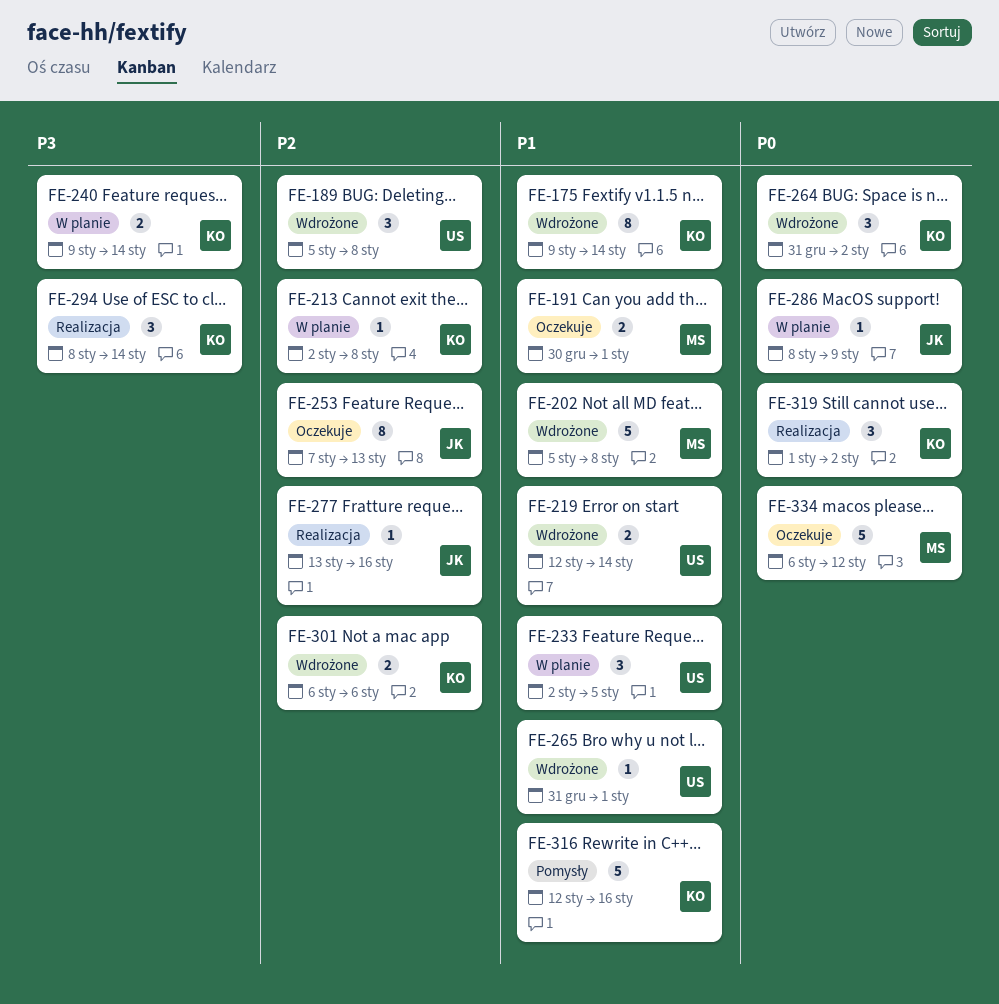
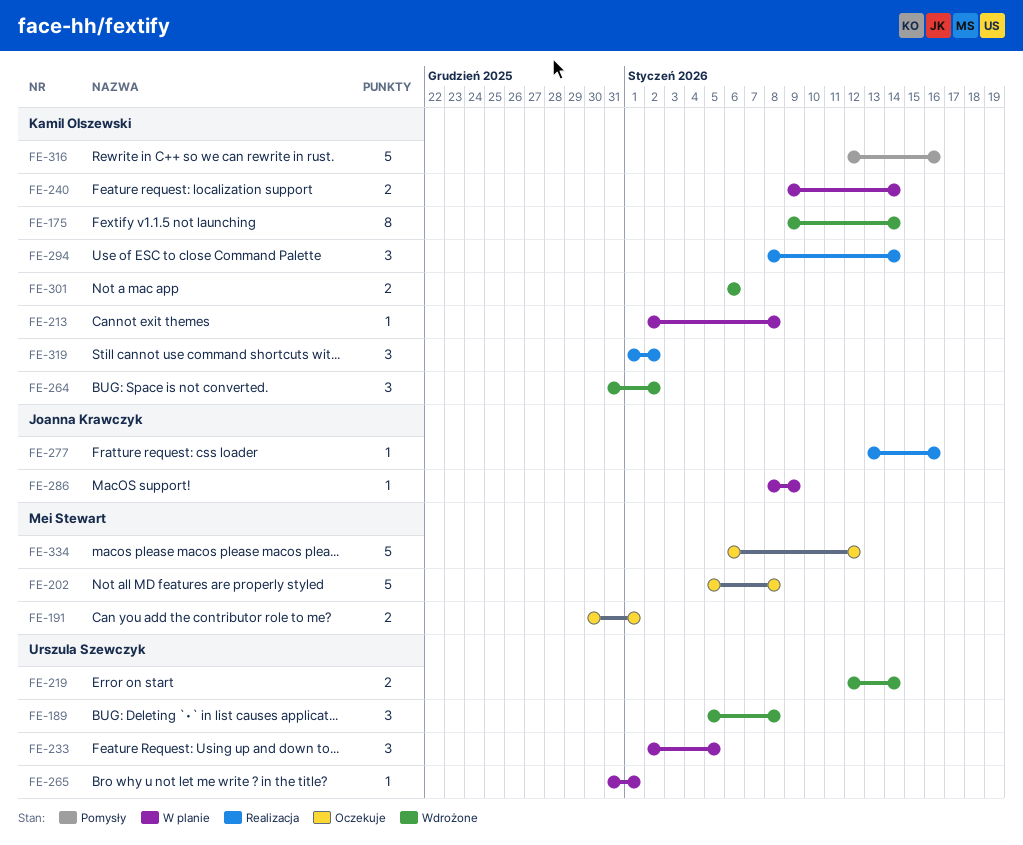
FE-202, status: Wdrożone -> Oczekuje
FE-253: present -> none
FE-265, status: Wdrożone -> W planie

